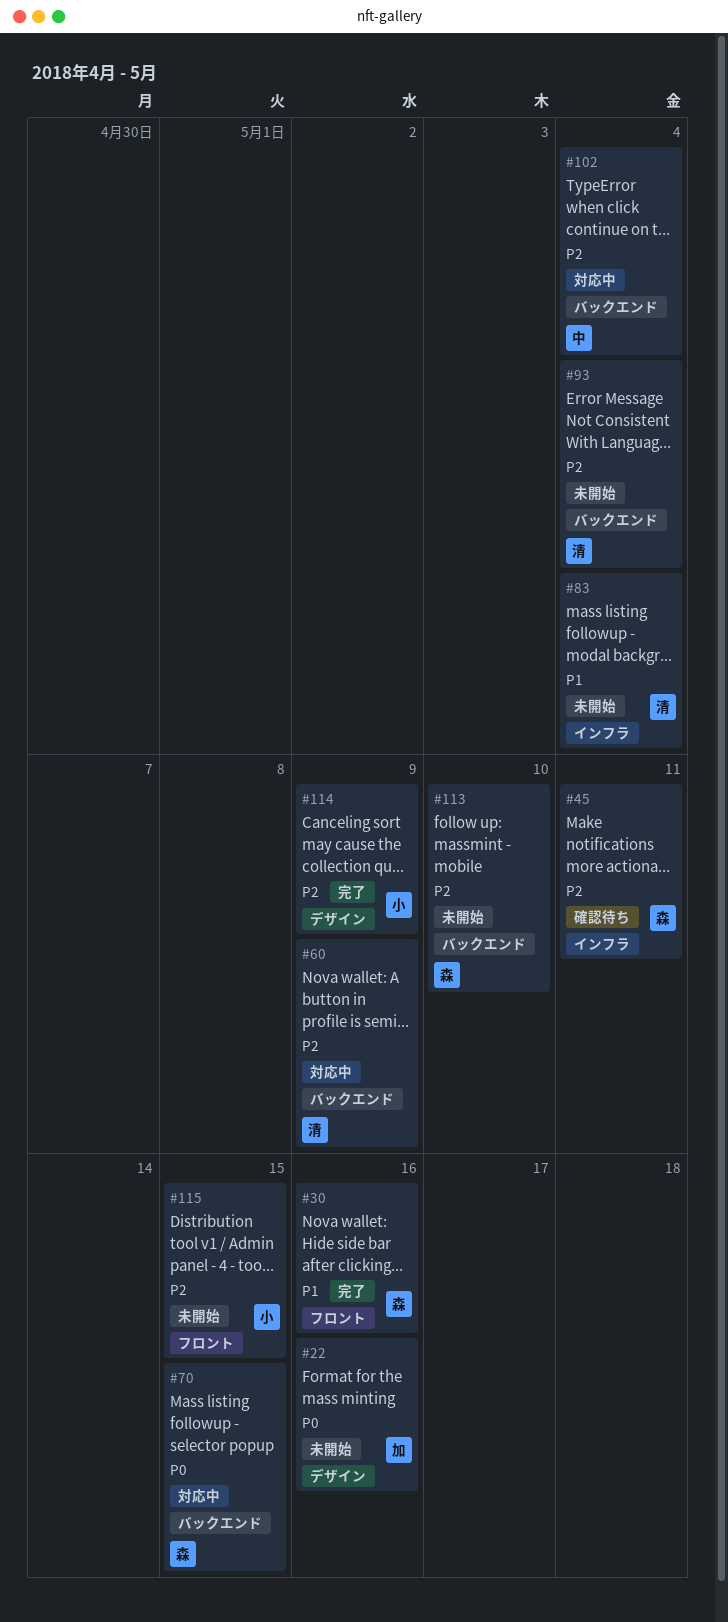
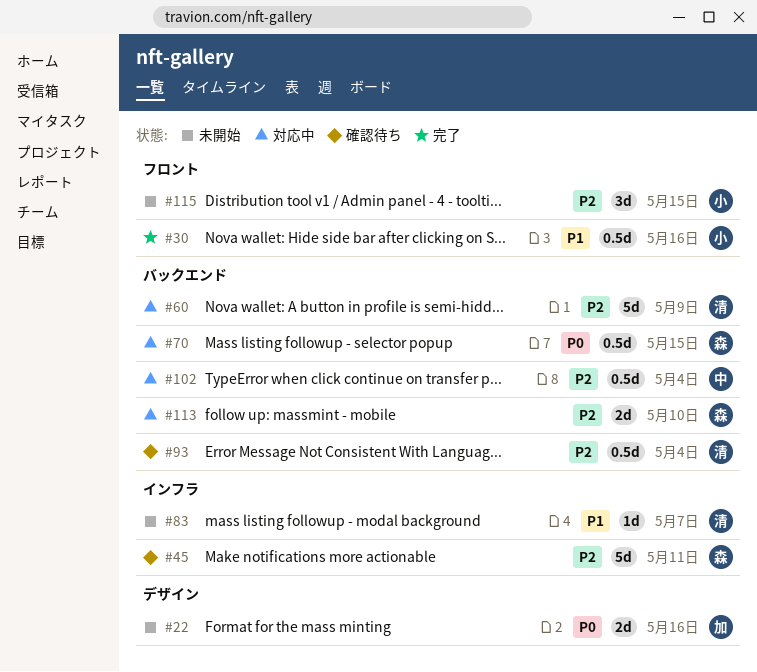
#30, owner: 森 -> 小
#83, due: May 4 -> May 7
#93, status: 未開始 -> 確認待ち
#113, status: 未開始 -> 対応中
#114: present -> none

